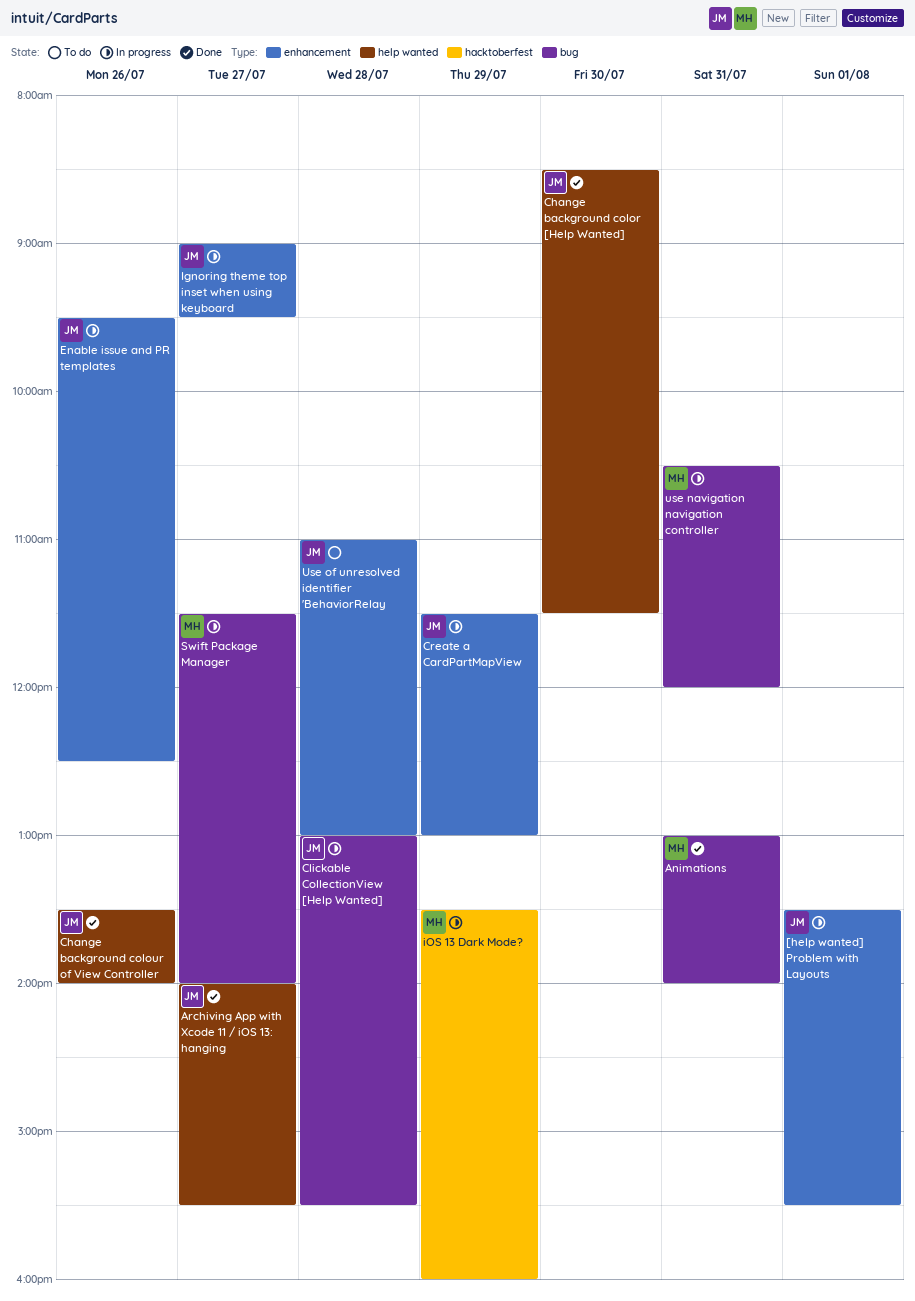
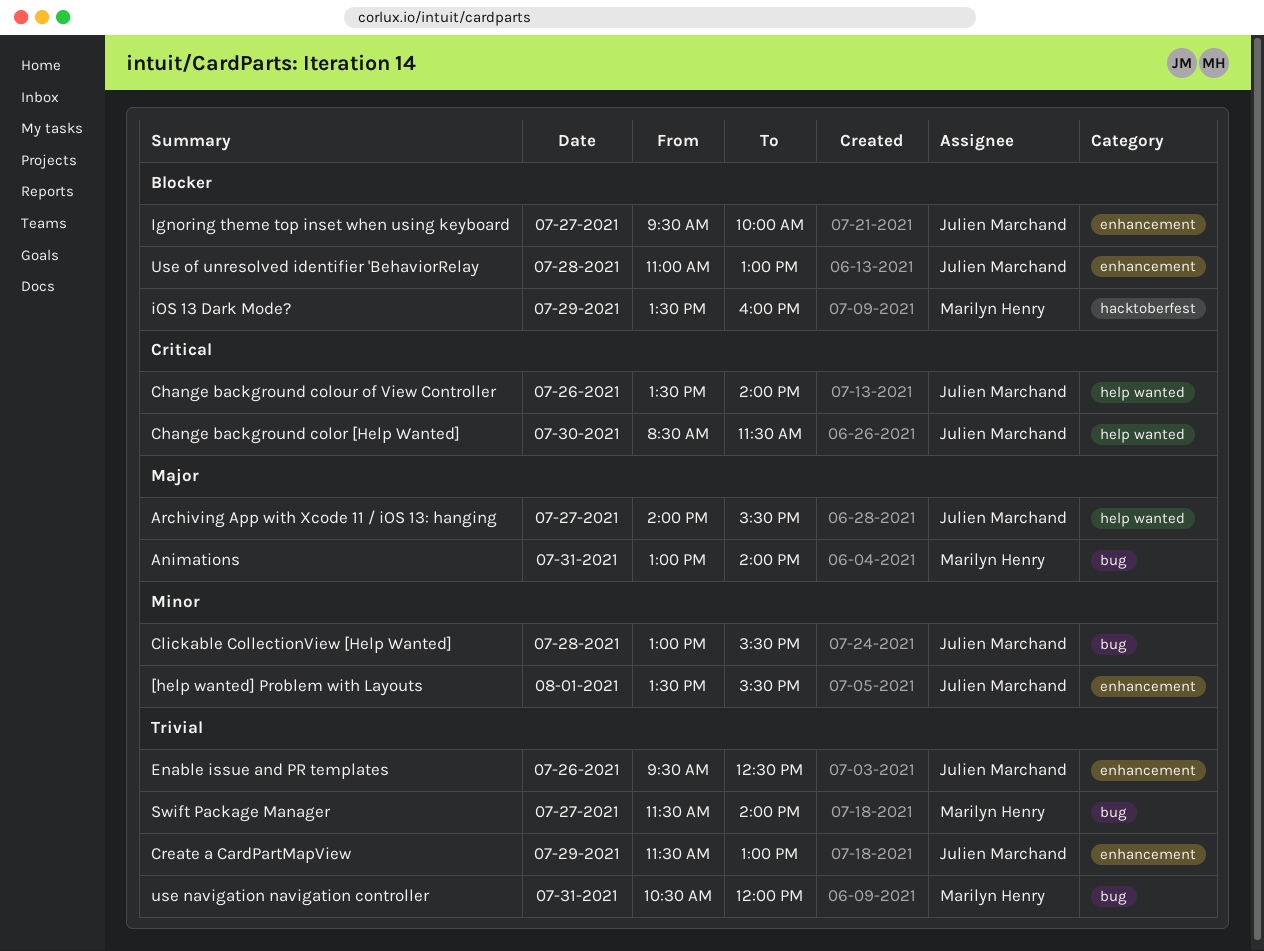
Ignoring theme top inset when using keyboard, begins: 09:00 -> 09:30
Ignoring theme top inset when using keyboard, ends: 09:30 -> 10:00

